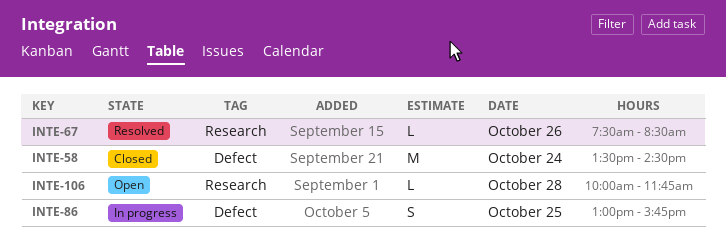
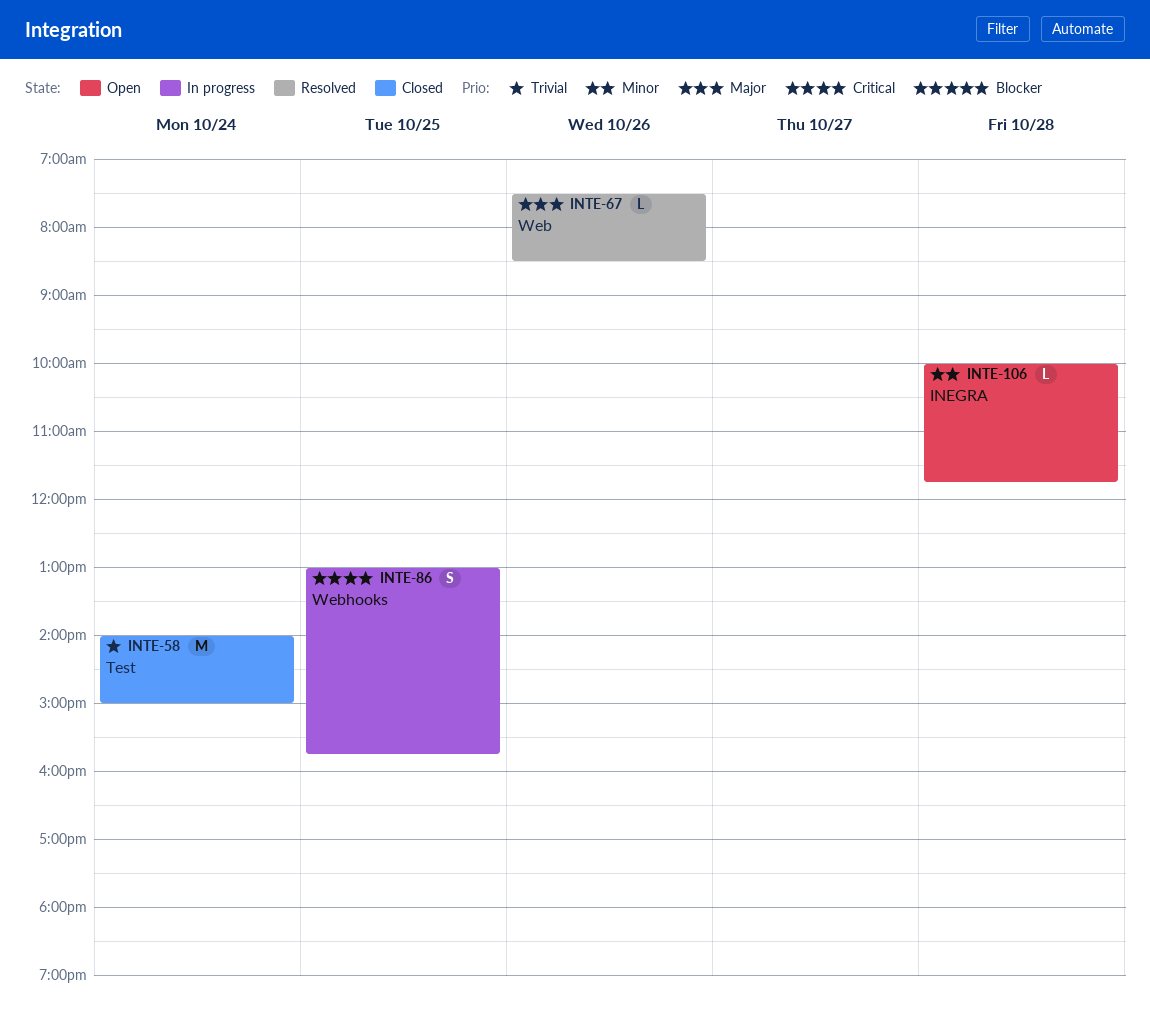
INTE-58, begins: 13:30 -> 14:00
INTE-58, ends: 14:30 -> 15:00

